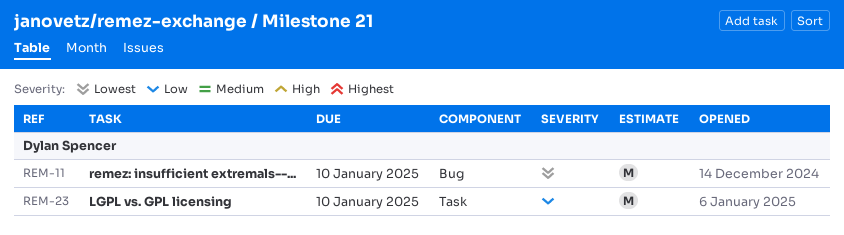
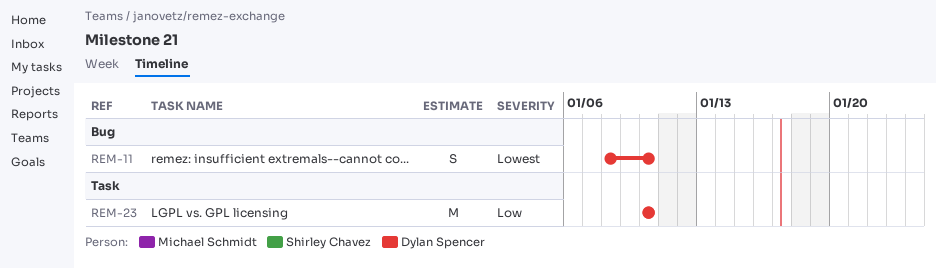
REM-11, estimate: M -> S

